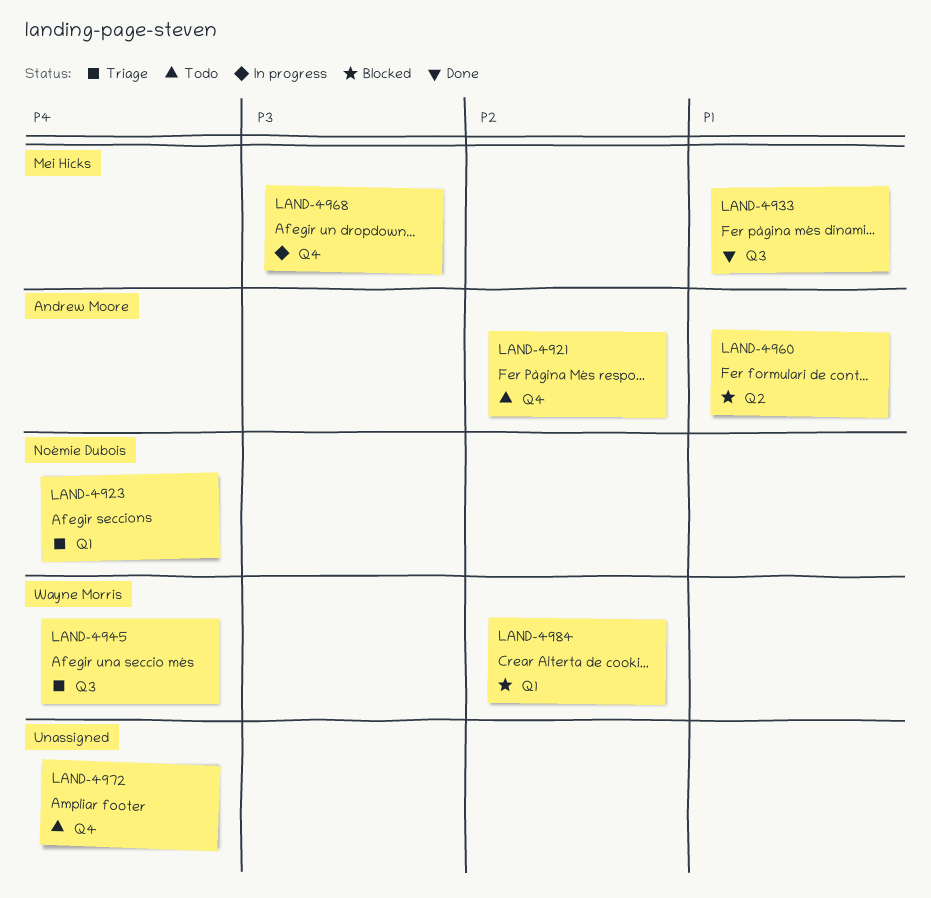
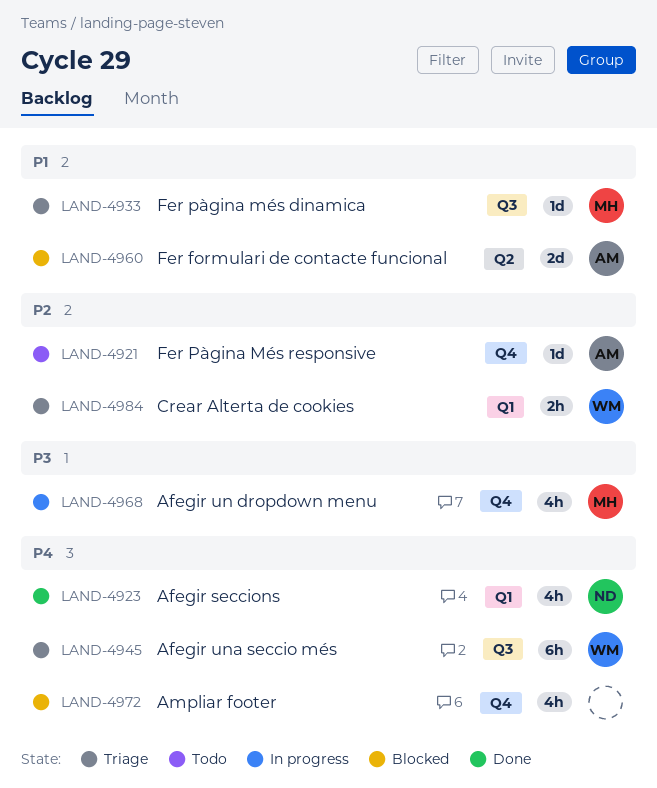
LAND-4923, status: Triage -> Done
LAND-4933, status: Done -> Triage
LAND-4972, status: Todo -> Blocked
LAND-4984, status: Blocked -> Triage

